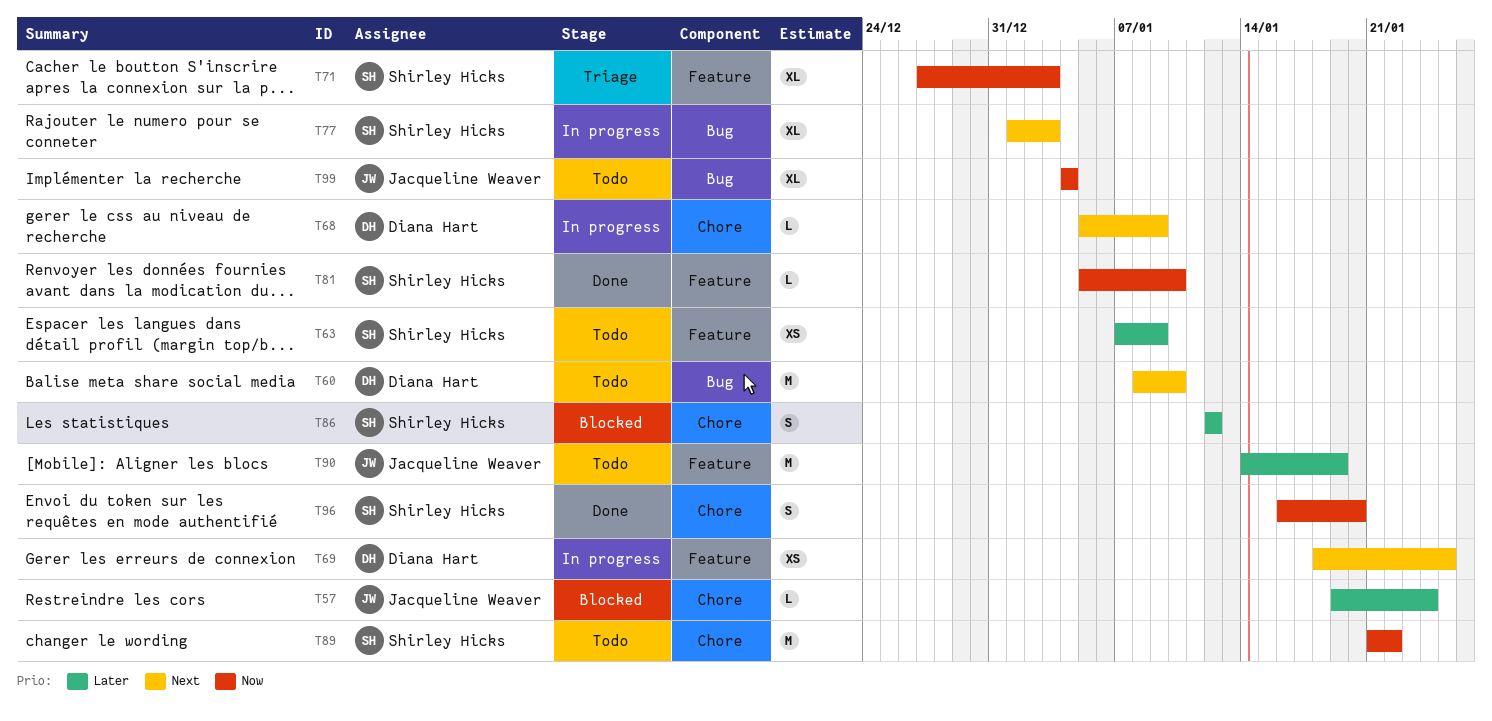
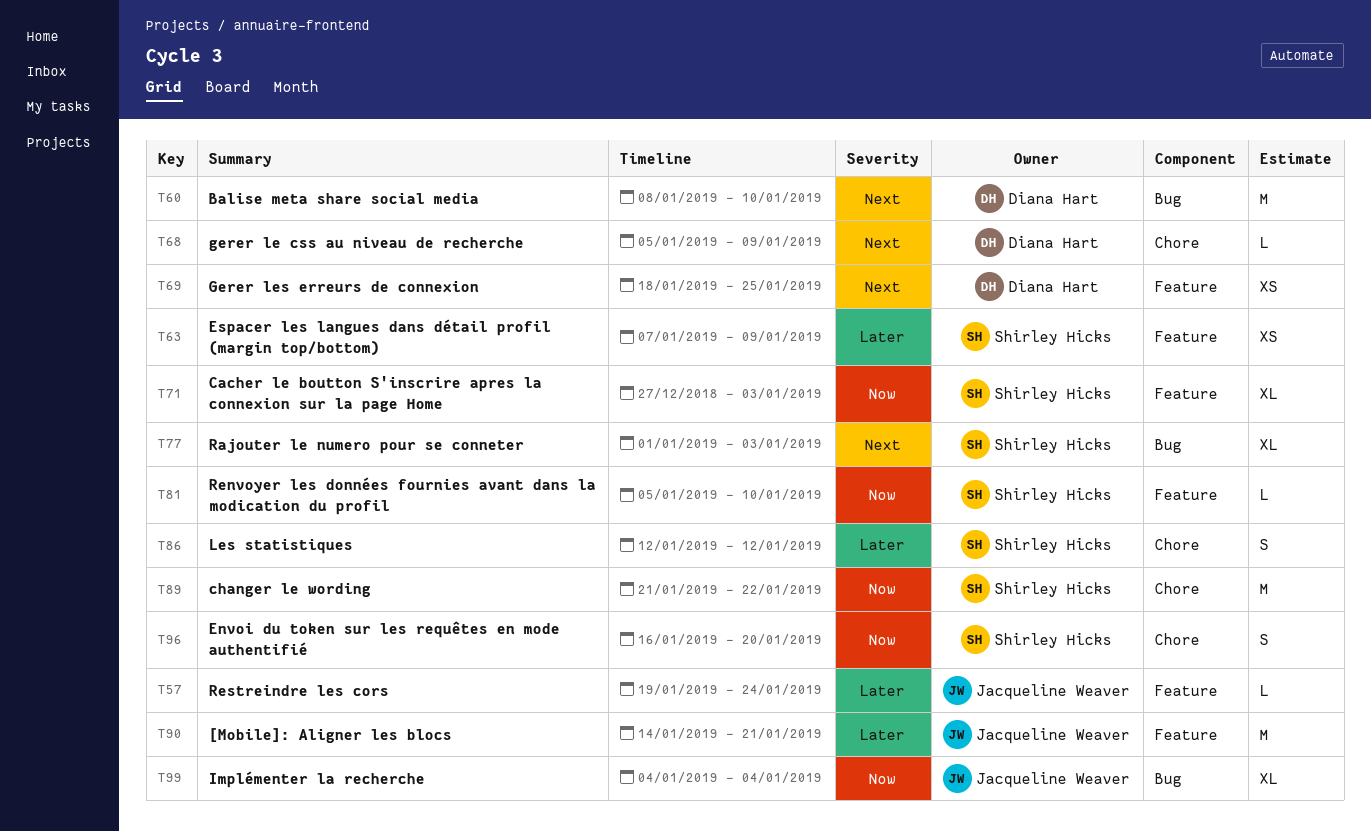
T57, label: Chore -> Feature
T90, due: Jan 19 -> Jan 21

